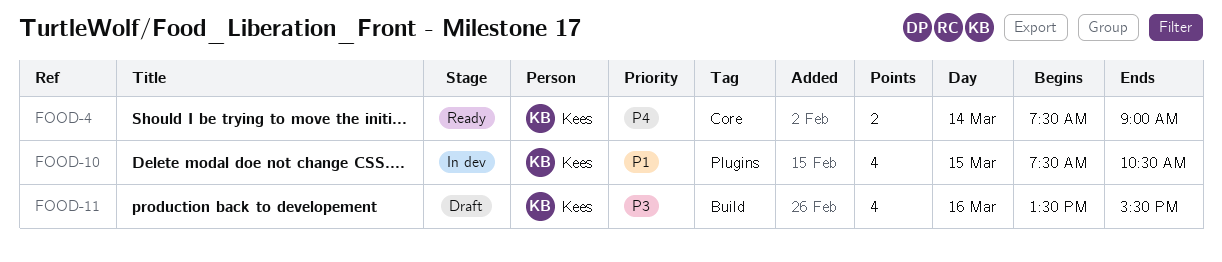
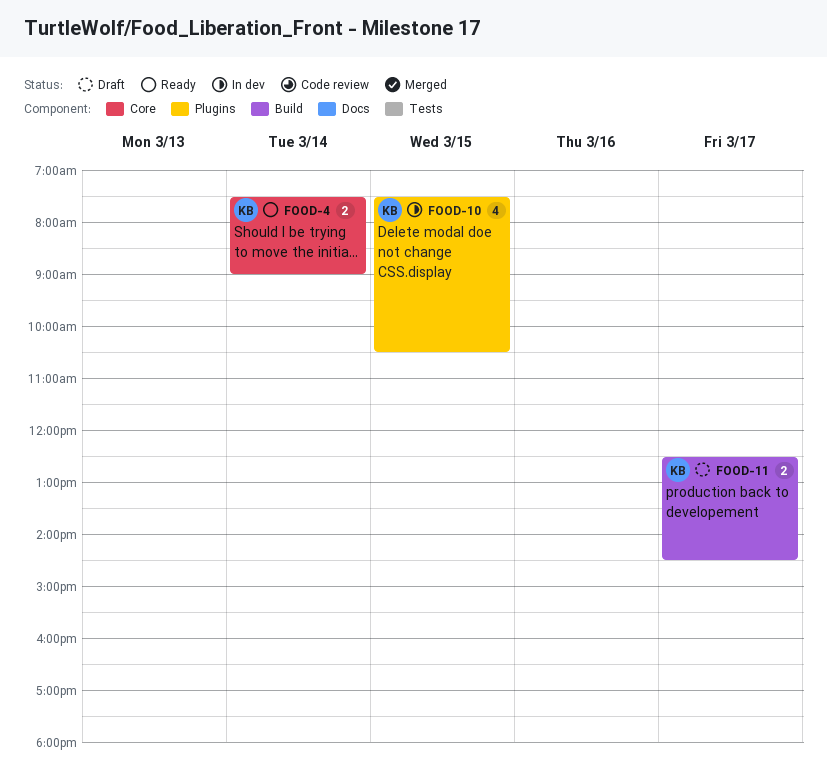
FOOD-11, estimate: 4 -> 2
FOOD-11, day: Mar 16 -> Mar 17
FOOD-11, begins: 13:30 -> 12:30
FOOD-11, ends: 15:30 -> 14:30

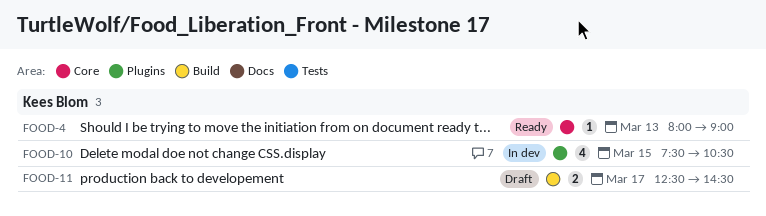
FOOD-4, estimate: 2 -> 1
FOOD-4, day: Mar 14 -> Mar 13
FOOD-4, begins: 07:30 -> 08:00

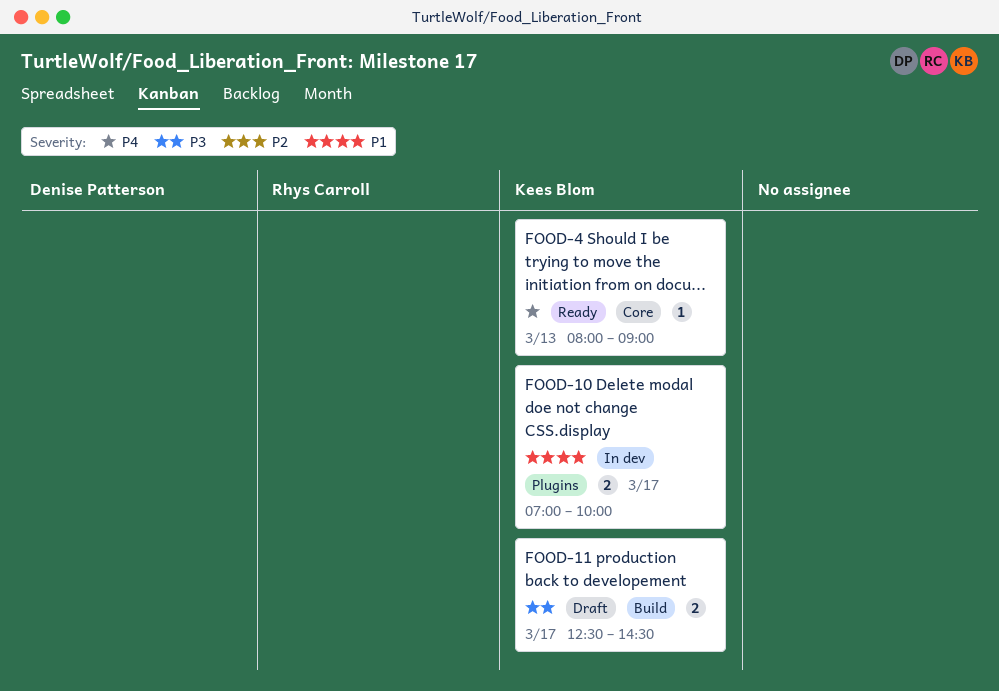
FOOD-10, estimate: 4 -> 2
FOOD-10, day: Mar 15 -> Mar 17
FOOD-10, begins: 07:30 -> 07:00
FOOD-10, ends: 10:30 -> 10:00

